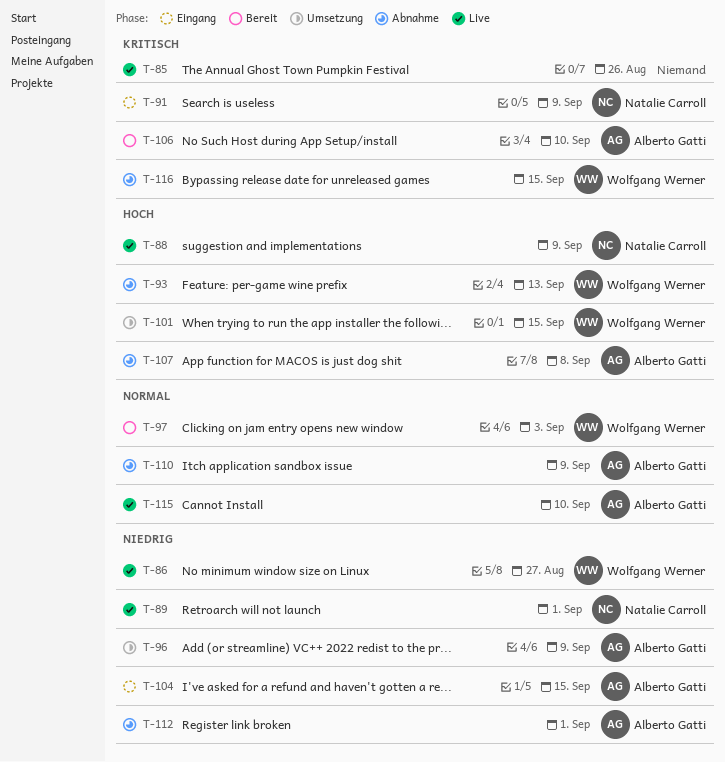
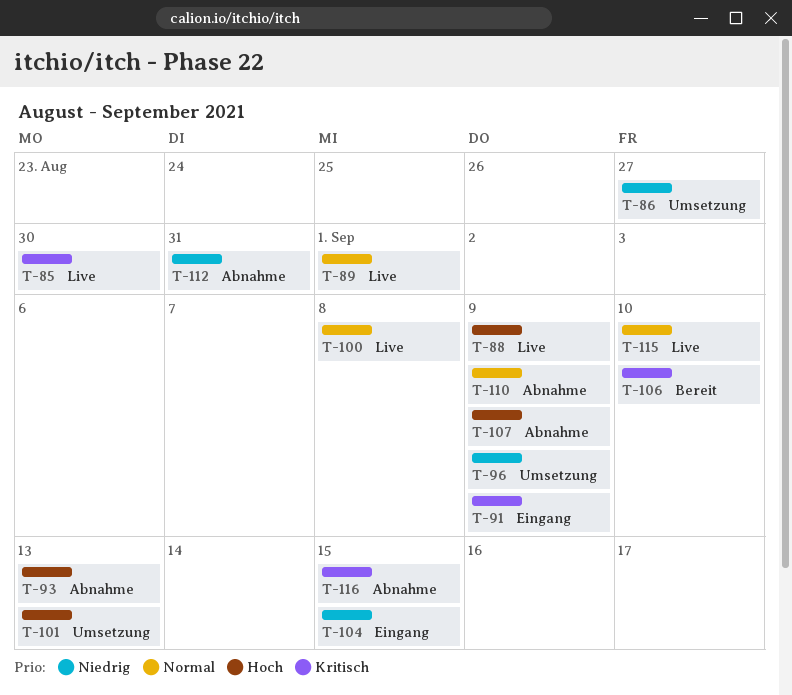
T-85, due: Aug 26 -> Aug 30
T-86, status: Live -> Umsetzung
T-89, priority: Niedrig -> Normal
T-97: present -> none
T-100: none -> present
T-101, due: Sep 15 -> Sep 13
T-107, due: Sep 8 -> Sep 9
T-112, due: Sep 1 -> Aug 31

